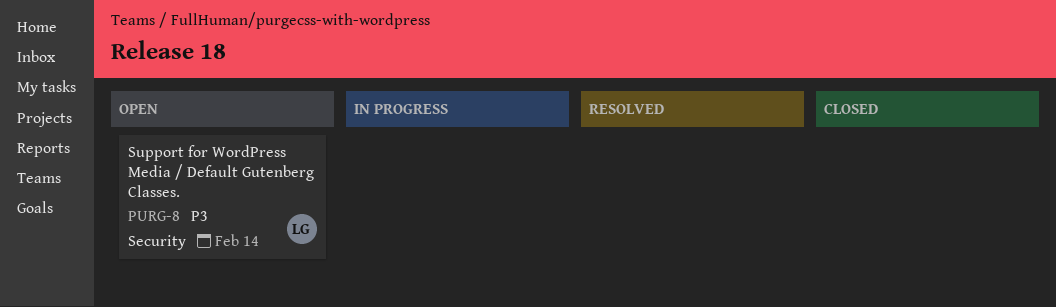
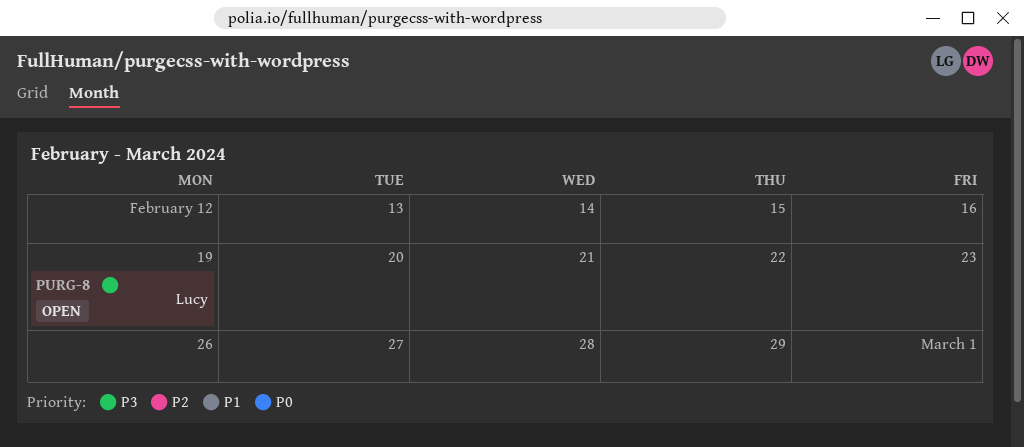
PURG-8, due: Feb 14 -> Feb 19

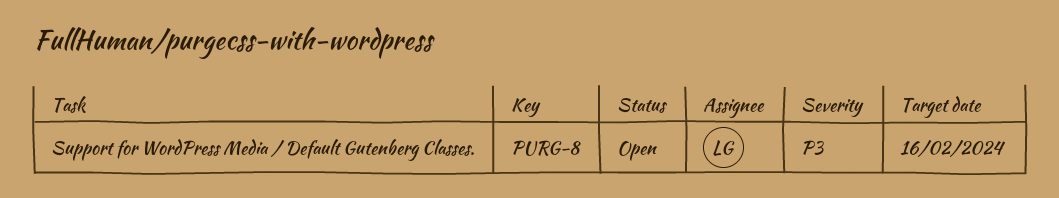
PURG-8, due: Feb 19 -> Feb 16

